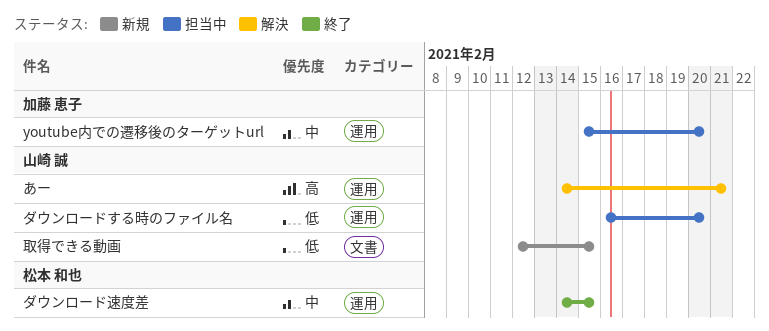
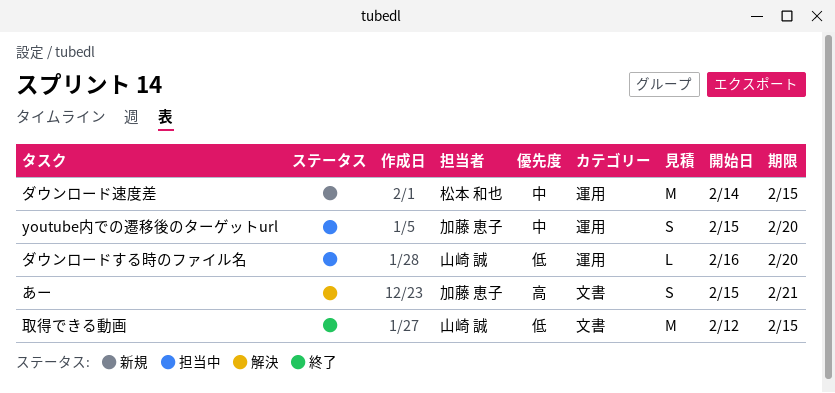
あー, owner: 山崎 誠 -> 加藤 恵子
あー, label: 運用 -> 文書
あー, start: Feb 14 -> Feb 15
ダウンロード速度差, status: 終了 -> 新規
取得できる動画, status: 新規 -> 終了

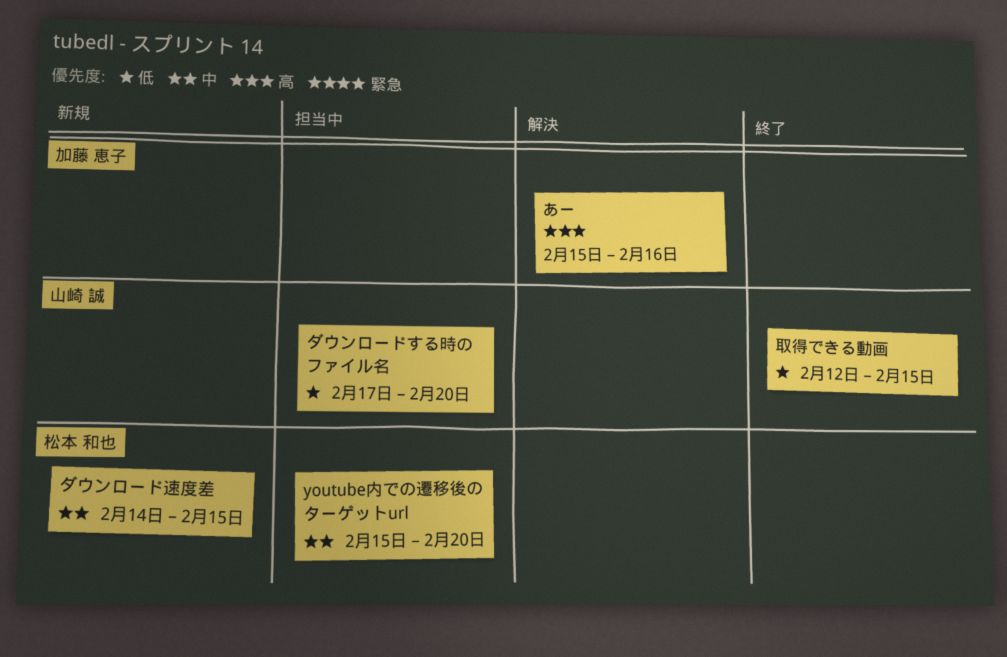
youtube内での遷移後のターゲットurl, owner: 加藤 恵子 -> 松本 和也
あー, due: Feb 21 -> Feb 16
ダウンロードする時のファイル名, start: Feb 16 -> Feb 17

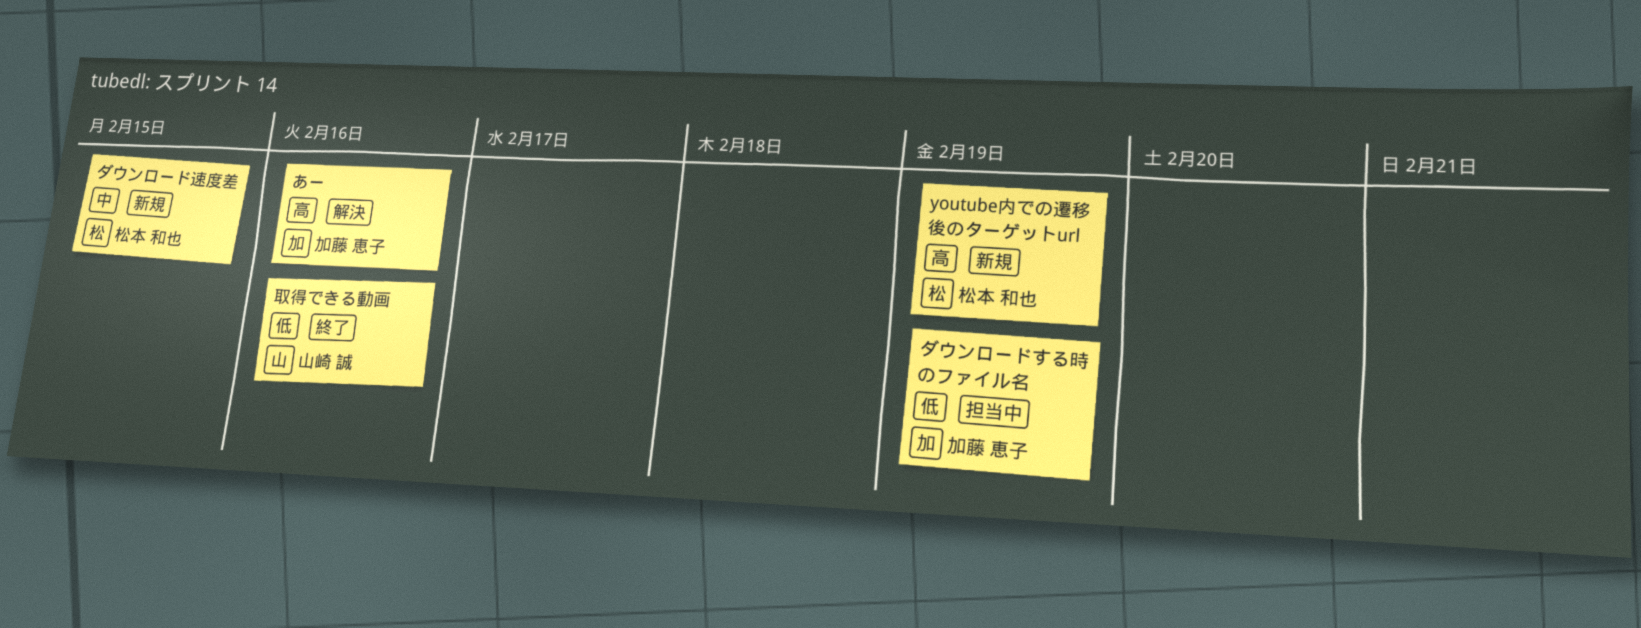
youtube内での遷移後のターゲットurl, status: 担当中 -> 新規
youtube内での遷移後のターゲットurl, priority: 中 -> 高
youtube内での遷移後のターゲットurl, due: Feb 20 -> Feb 19
ダウンロードする時のファイル名, owner: 山崎 誠 -> 加藤 恵子
ダウンロードする時のファイル名, due: Feb 20 -> Feb 19
取得できる動画, due: Feb 15 -> Feb 16

